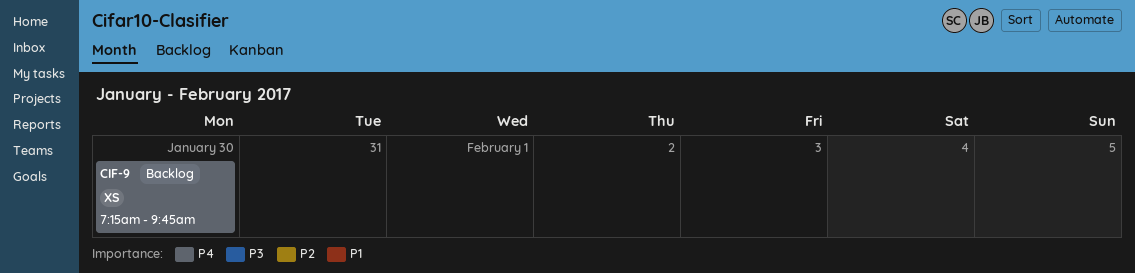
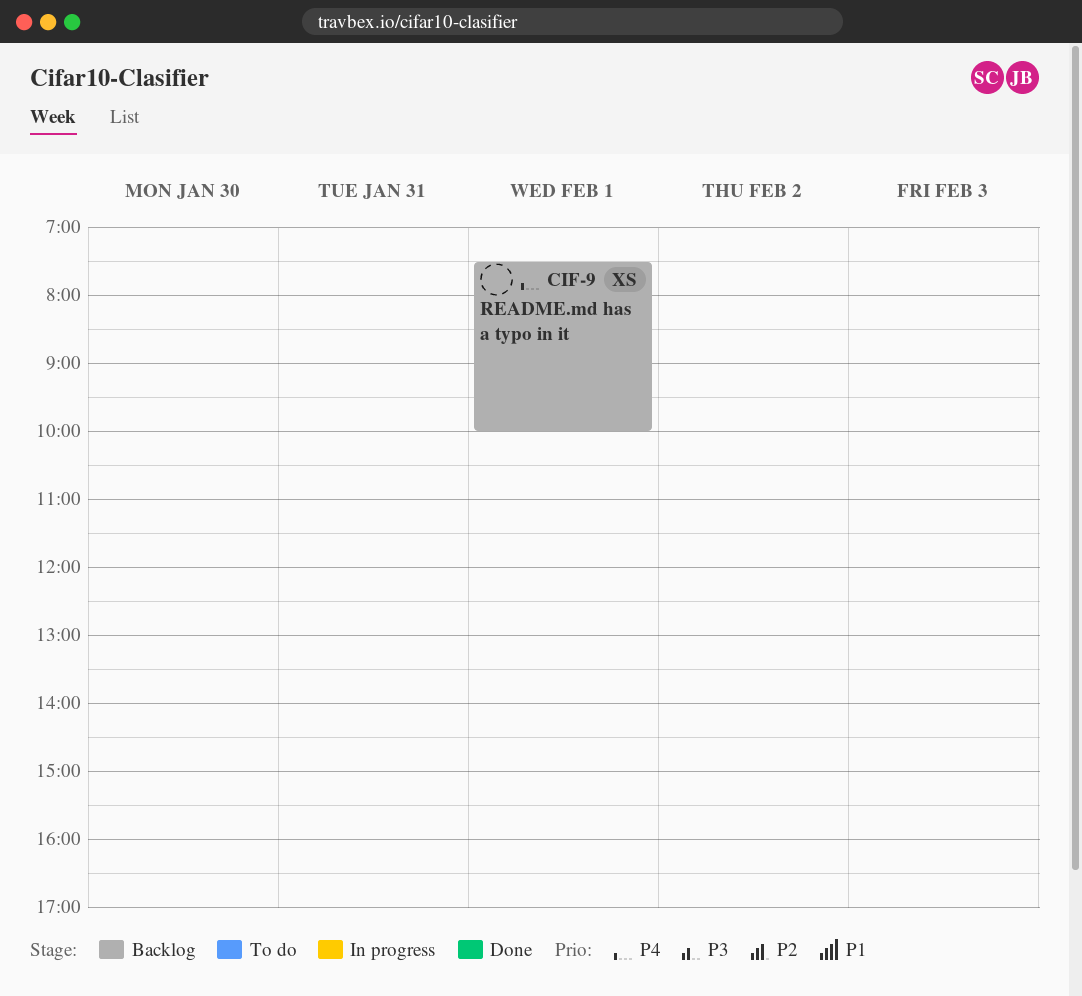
CIF-9, day: Jan 30 -> Feb 1
CIF-9, begins: 07:15 -> 07:30
CIF-9, ends: 09:45 -> 10:00

